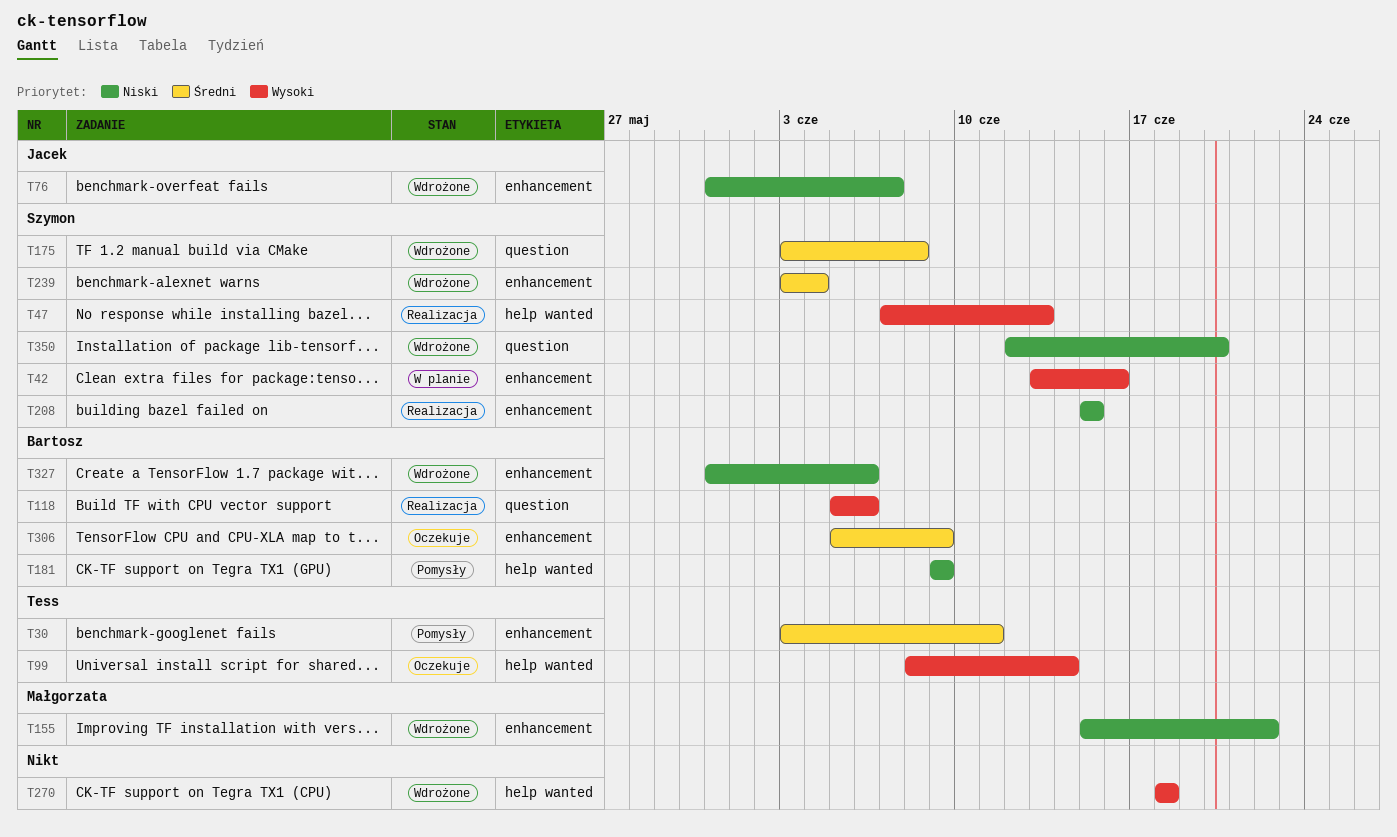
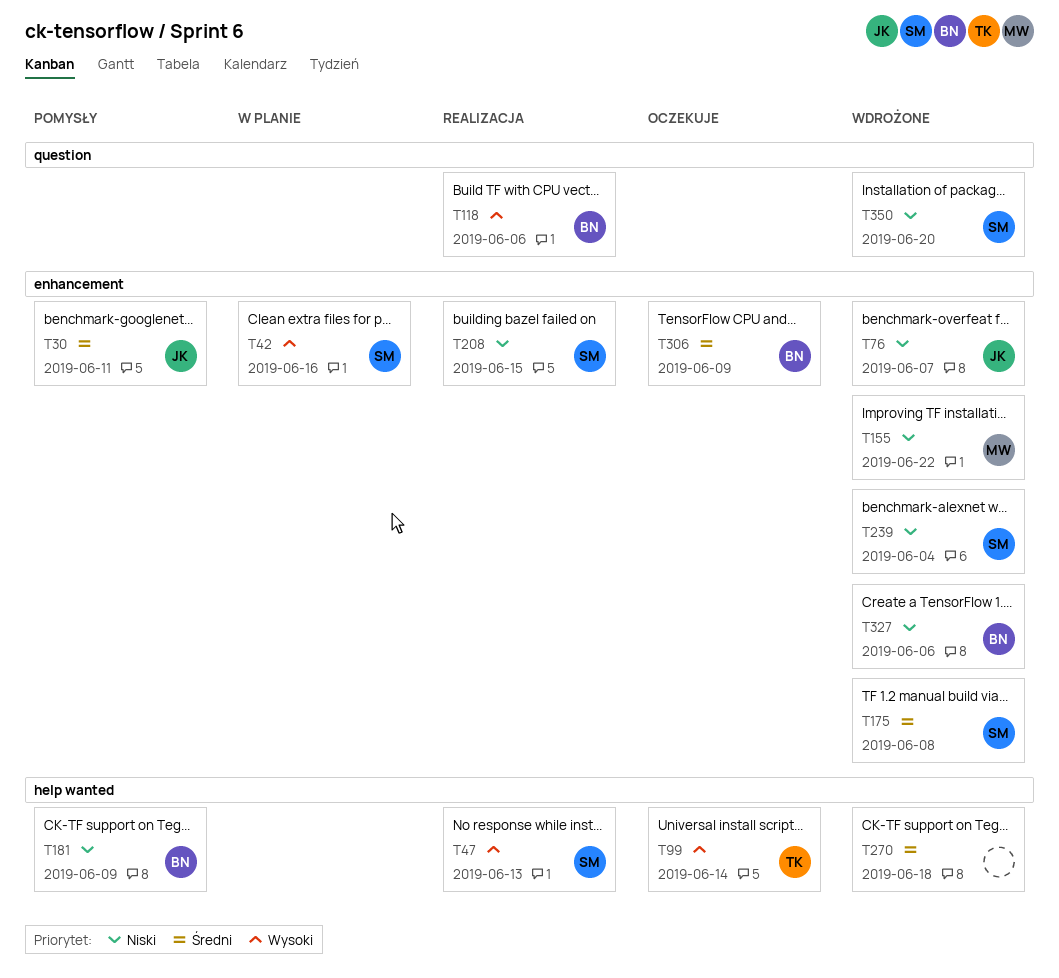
T30, owner: Tess -> Jacek
T175, label: question -> enhancement
T239, priority: Średni -> Niski
T270, priority: Wysoki -> Średni

